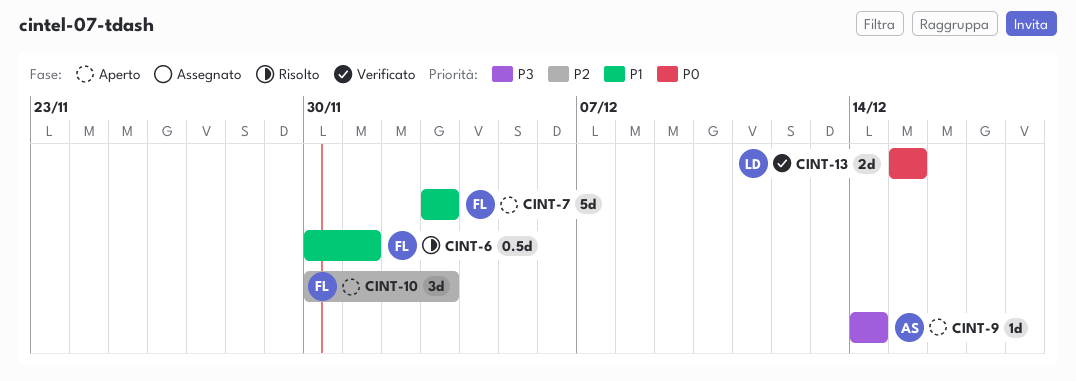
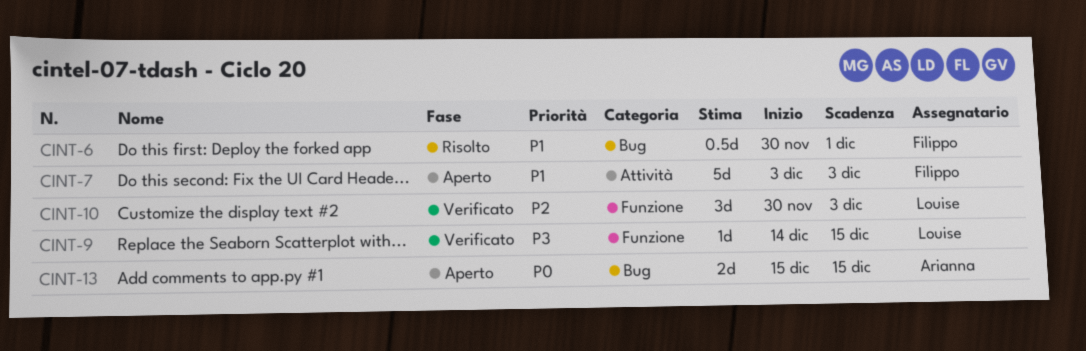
CINT-9, status: Aperto -> Verificato
CINT-9, owner: Arianna -> Louise
CINT-9, due: Dec 14 -> Dec 15
CINT-10, status: Aperto -> Verificato
CINT-10, owner: Filippo -> Louise
CINT-13, status: Verificato -> Aperto
CINT-13, owner: Louise -> Arianna

